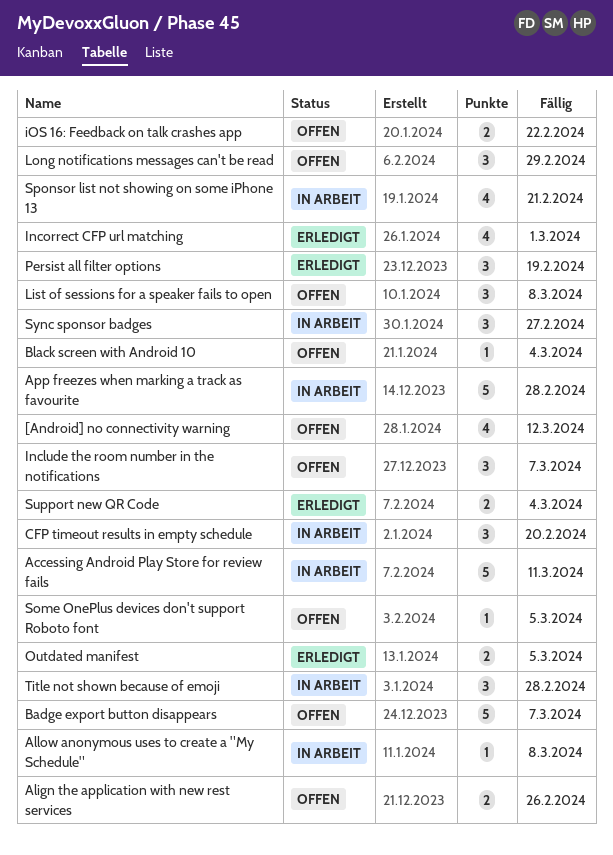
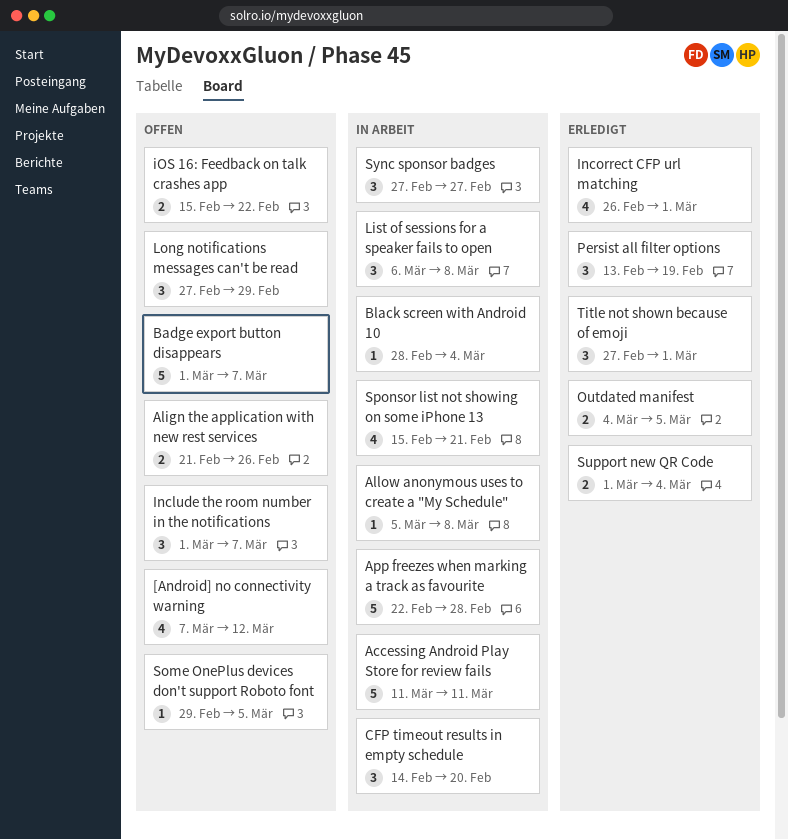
Black screen with Android 10, status: Offen -> In Arbeit
List of sessions for a speaker fails to open, status: Offen -> In Arbeit
Title not shown because of emoji, status: In Arbeit -> Erledigt
Title not shown because of emoji, due: Feb 28 -> Mar 1

